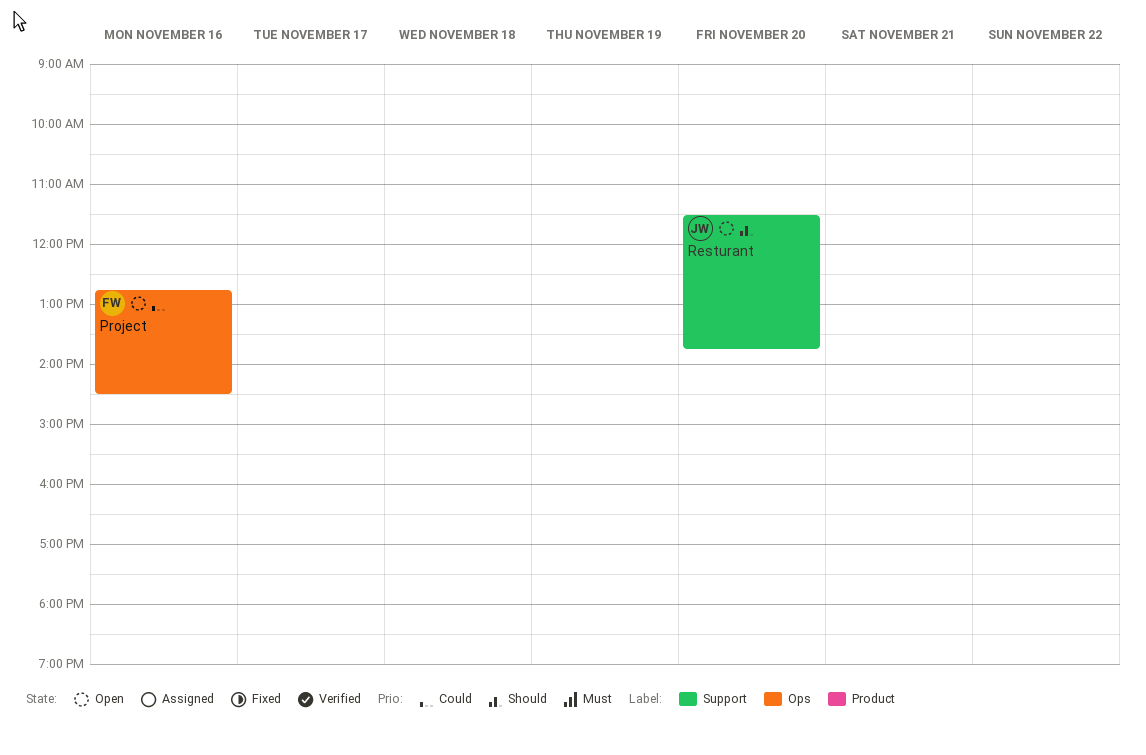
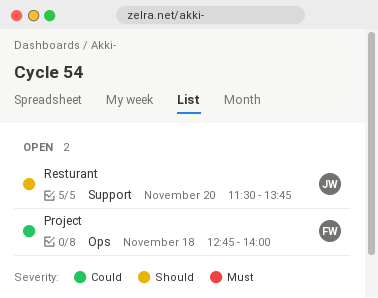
Project, day: Nov 16 -> Nov 18
Project, ends: 14:30 -> 14:00

